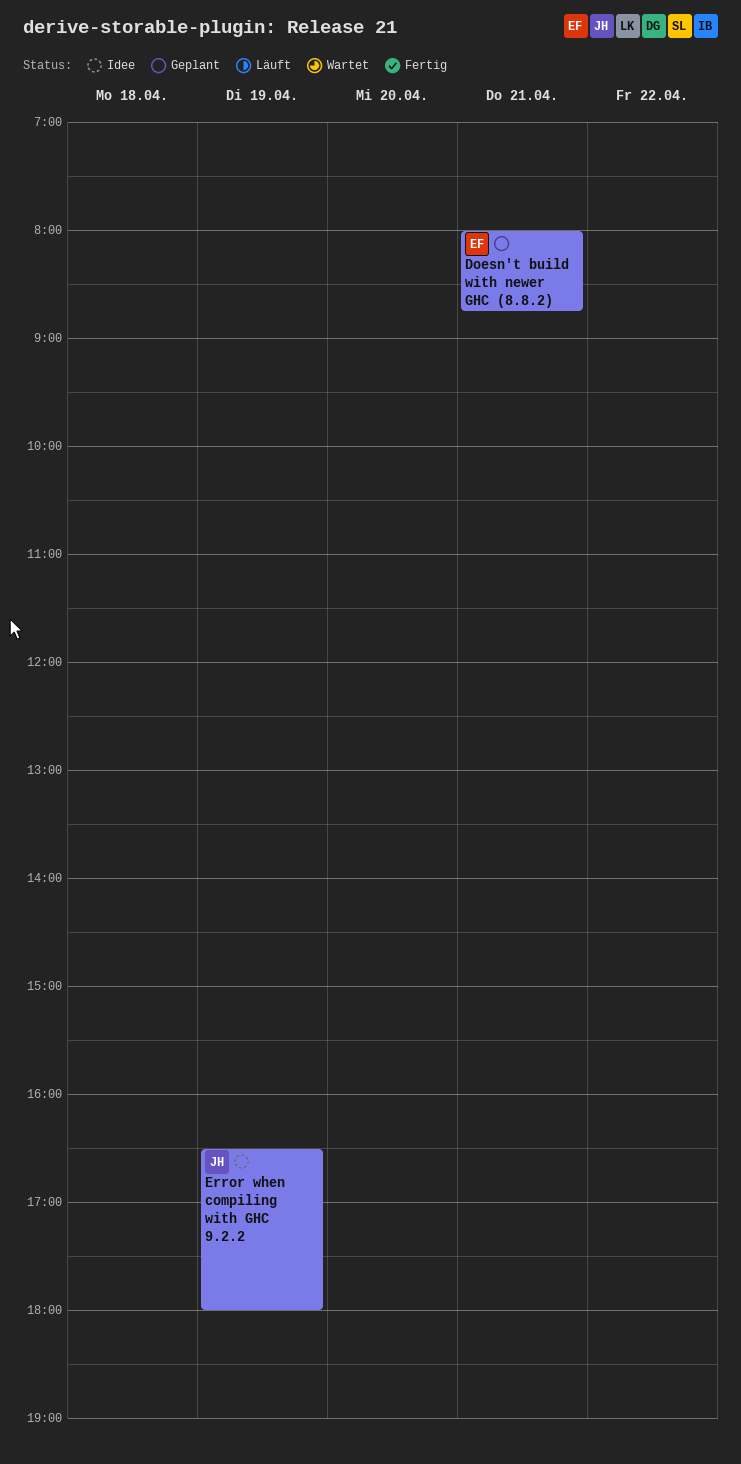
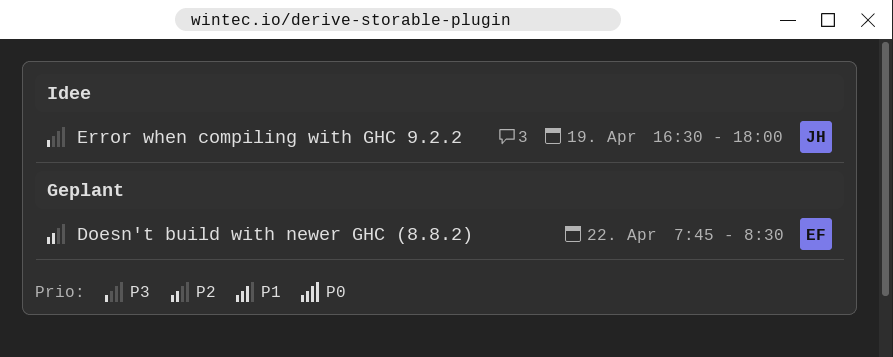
Doesn't build with newer GHC (8.8.2), day: Apr 21 -> Apr 22
Doesn't build with newer GHC (8.8.2), begins: 08:00 -> 07:45
Doesn't build with newer GHC (8.8.2), ends: 08:45 -> 08:30

